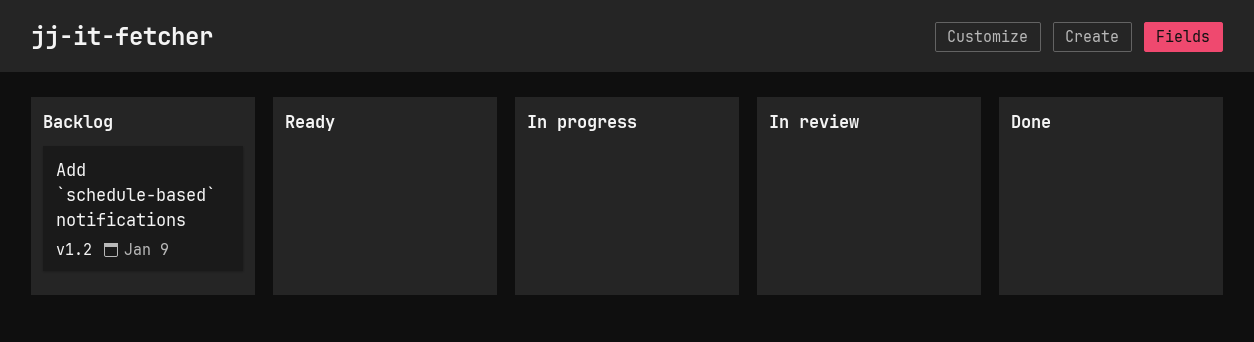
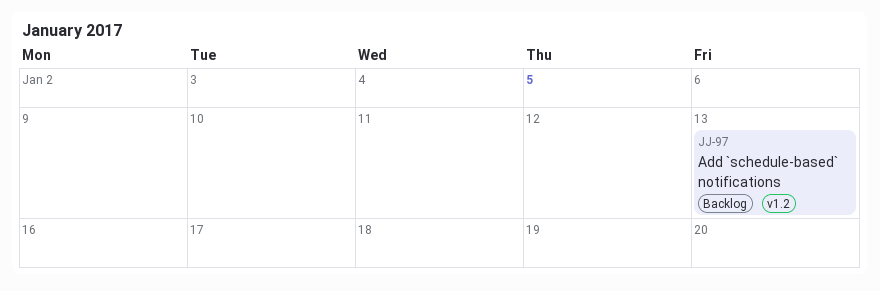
Add `schedule-based` notifications, due: Jan 9 -> Jan 13

